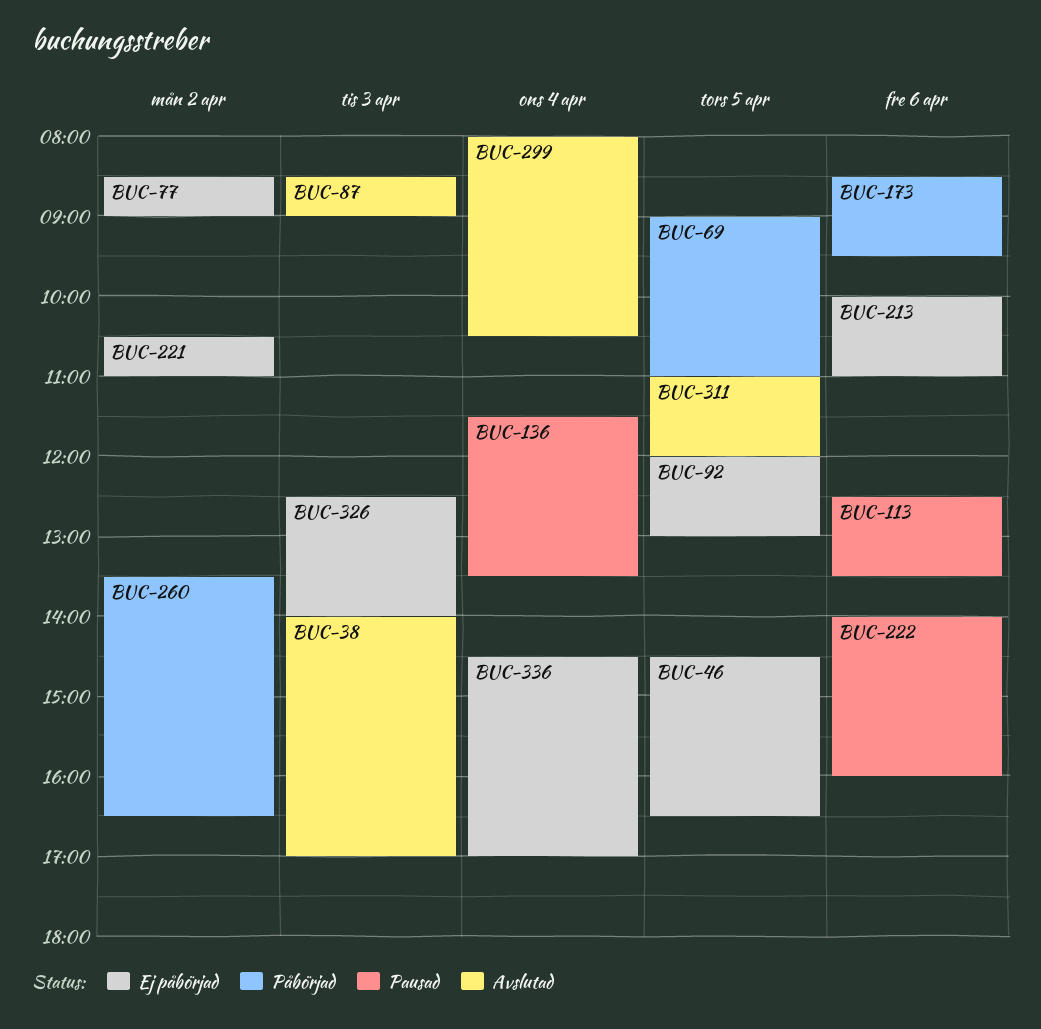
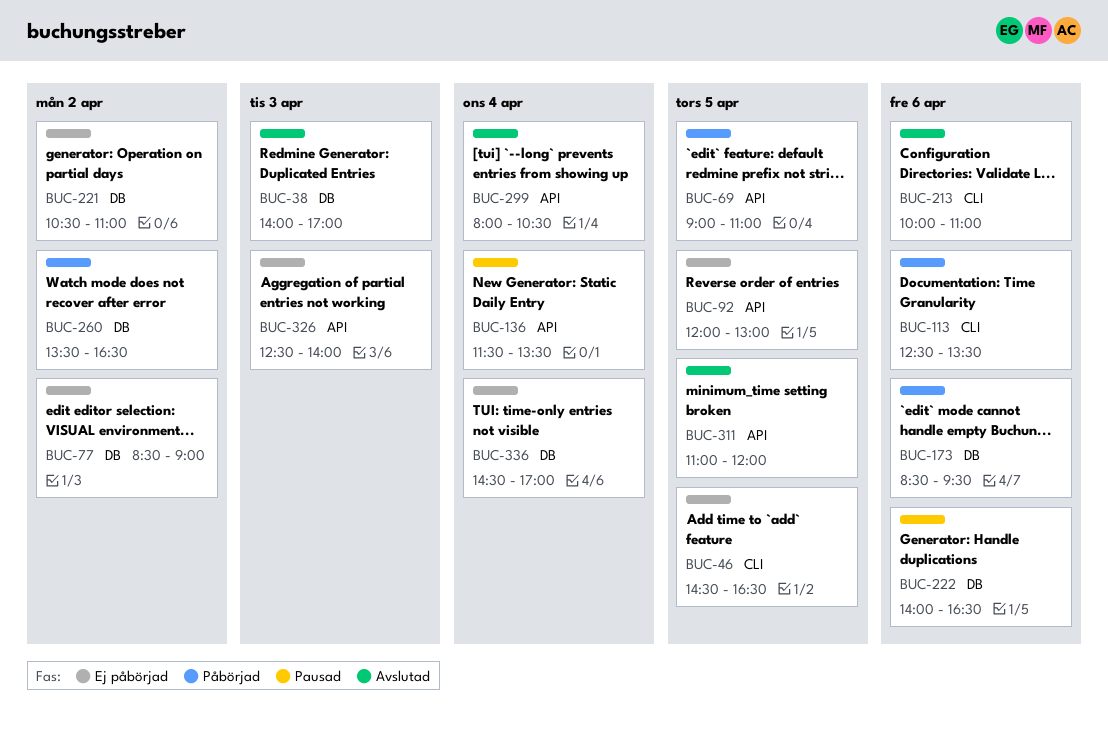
BUC-87: present -> none
BUC-113, status: Pausad -> Påbörjad
BUC-213, status: Ej påbörjad -> Avslutad
BUC-222, ends: 16:00 -> 16:30

